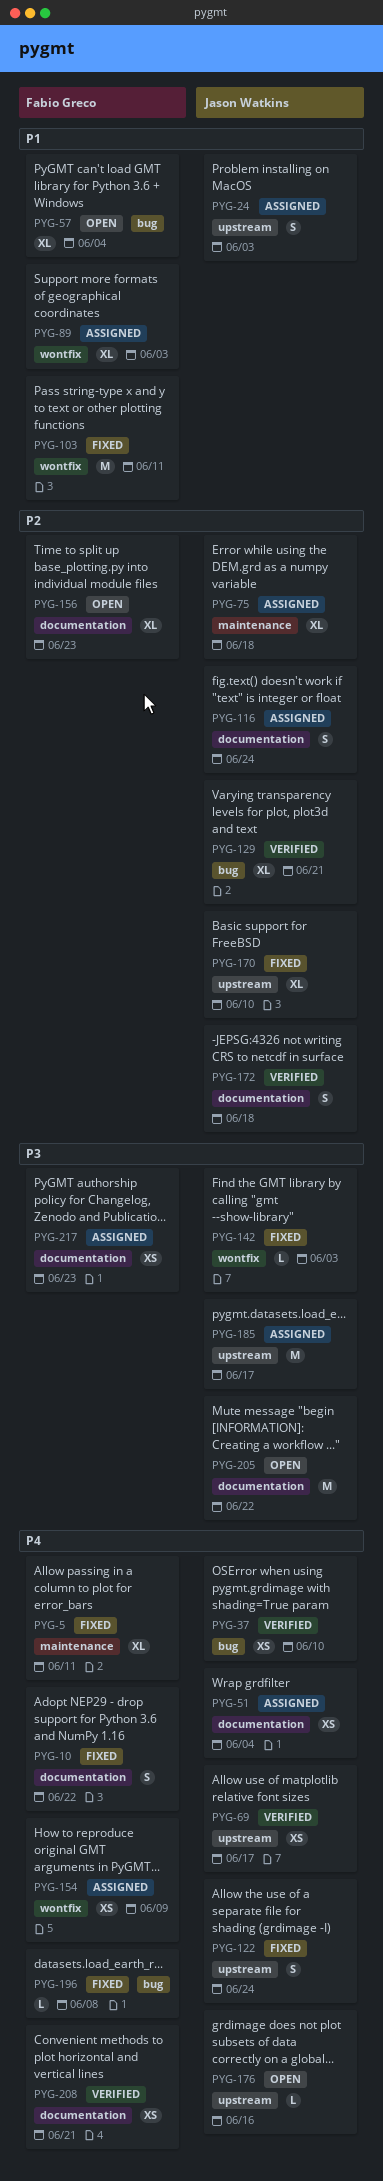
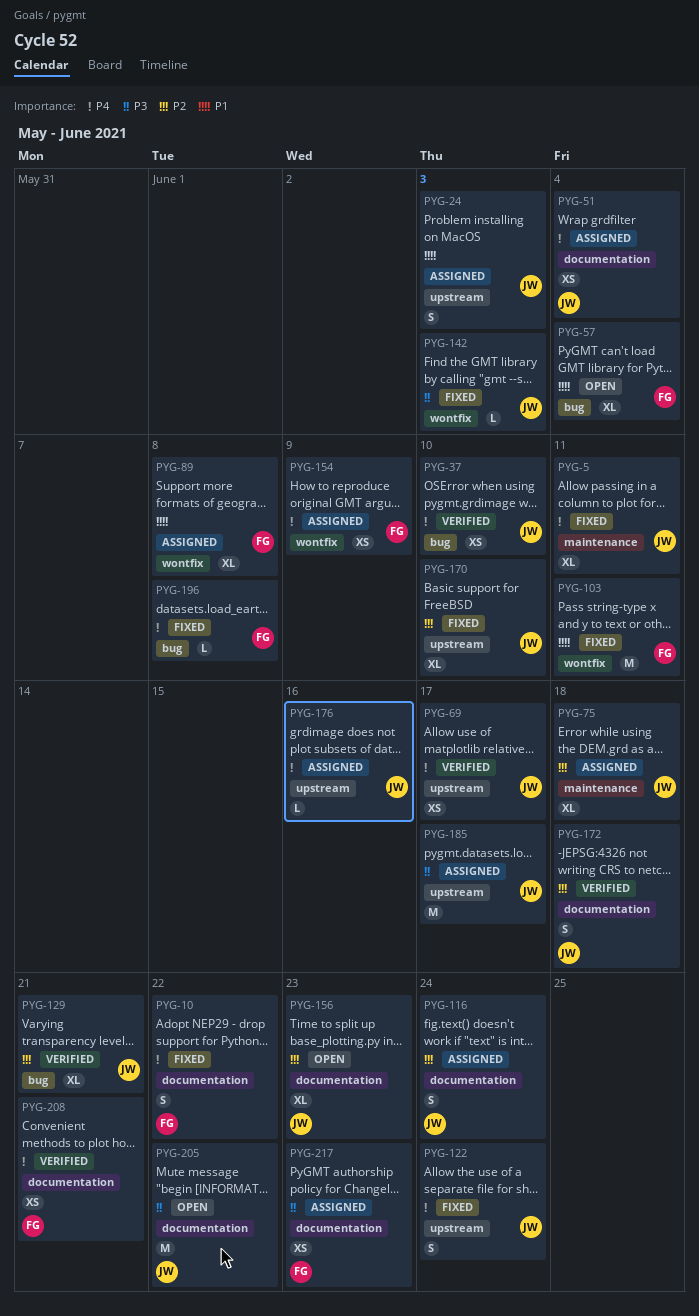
PYG-5, owner: Fabio Greco -> Jason Watkins
PYG-89, due: Jun 3 -> Jun 8
PYG-156, owner: Fabio Greco -> Jason Watkins
PYG-176, status: Open -> Assigned

